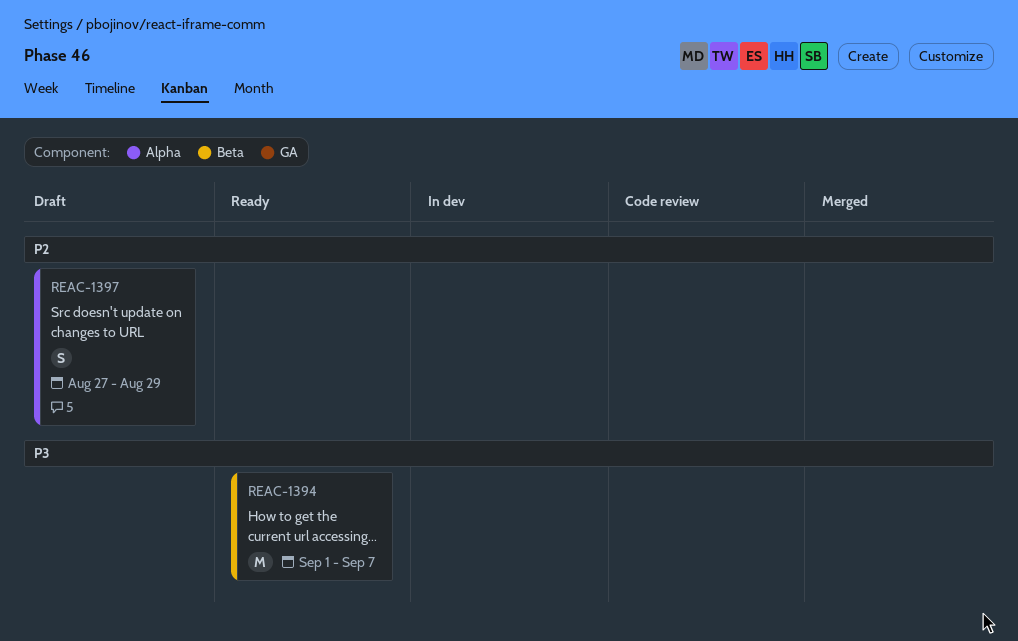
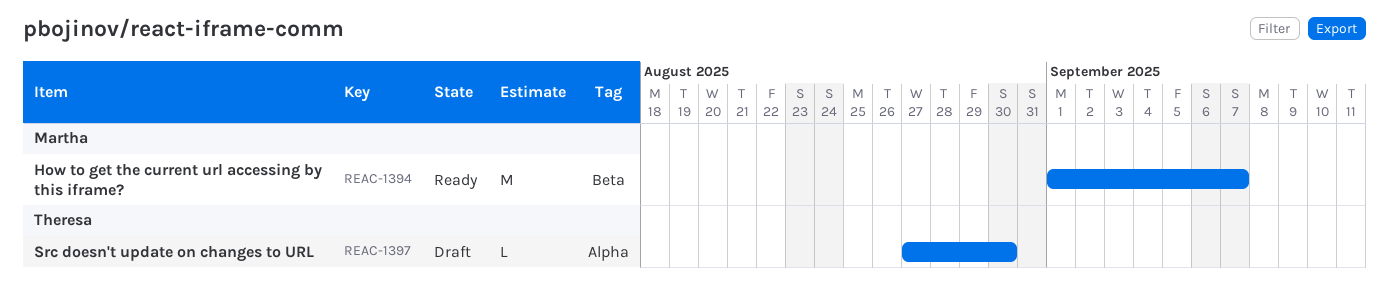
REAC-1397, estimate: S -> L
REAC-1397, due: Aug 29 -> Aug 30

